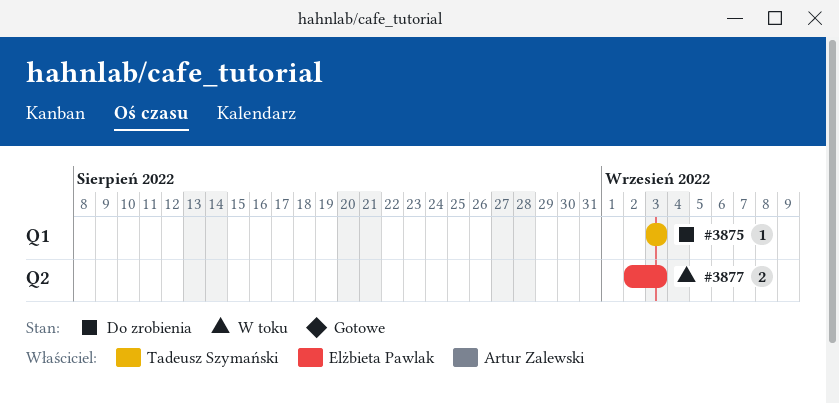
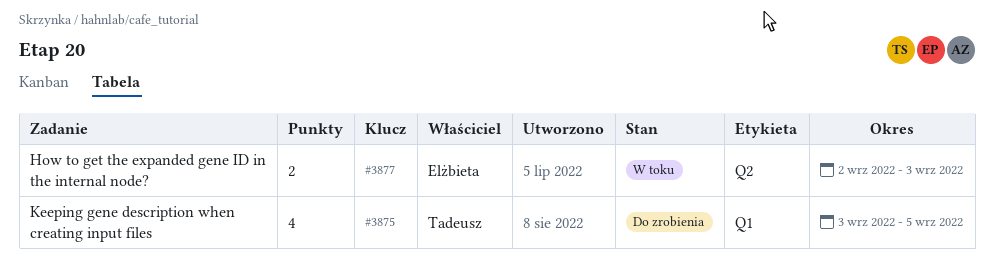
#3875, estimate: 1 -> 4
#3875, due: Sep 3 -> Sep 5

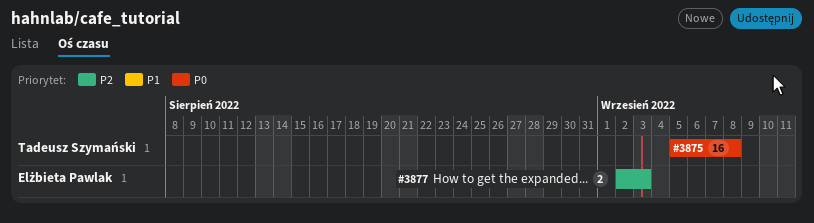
#3875, estimate: 4 -> 16
#3875, start: Sep 3 -> Sep 5
#3875, due: Sep 5 -> Sep 8

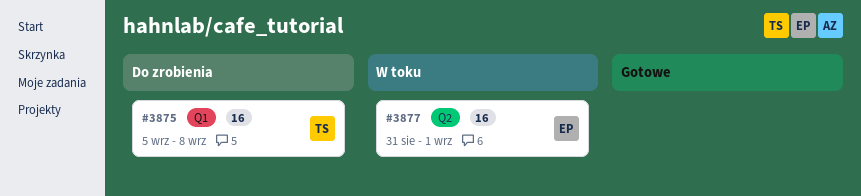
#3877, estimate: 2 -> 16
#3877, start: Sep 2 -> Aug 31
#3877, due: Sep 3 -> Sep 1

